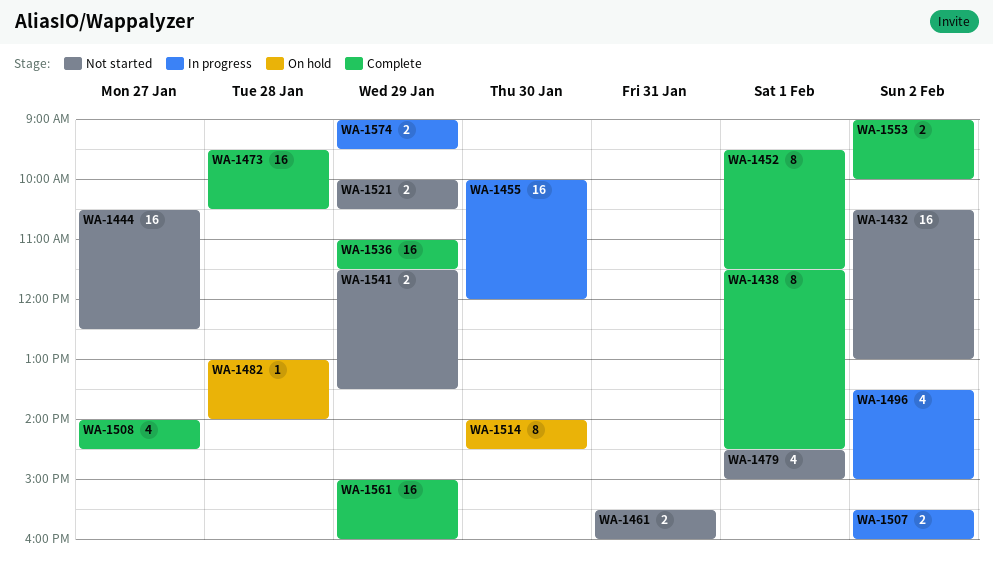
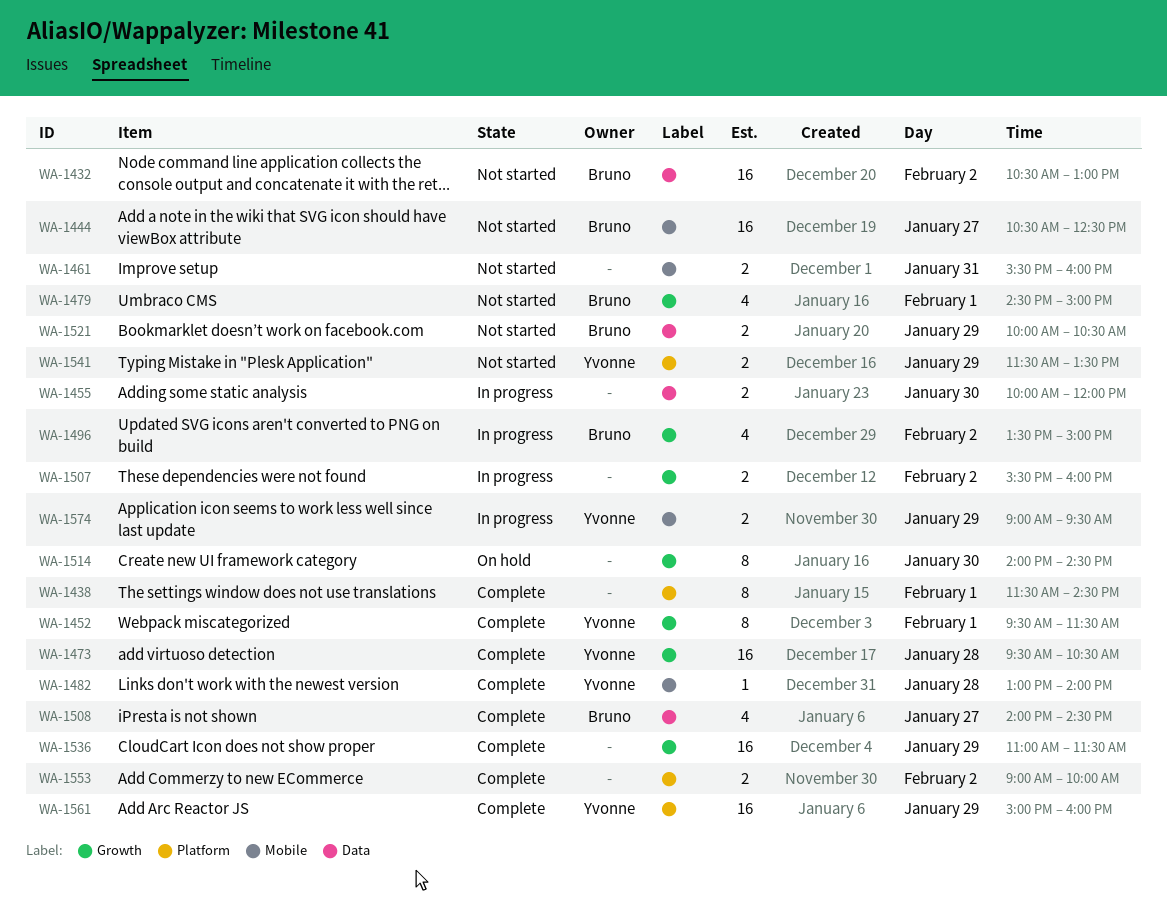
WA-1455, estimate: 16 -> 2
WA-1482, status: On hold -> Complete

